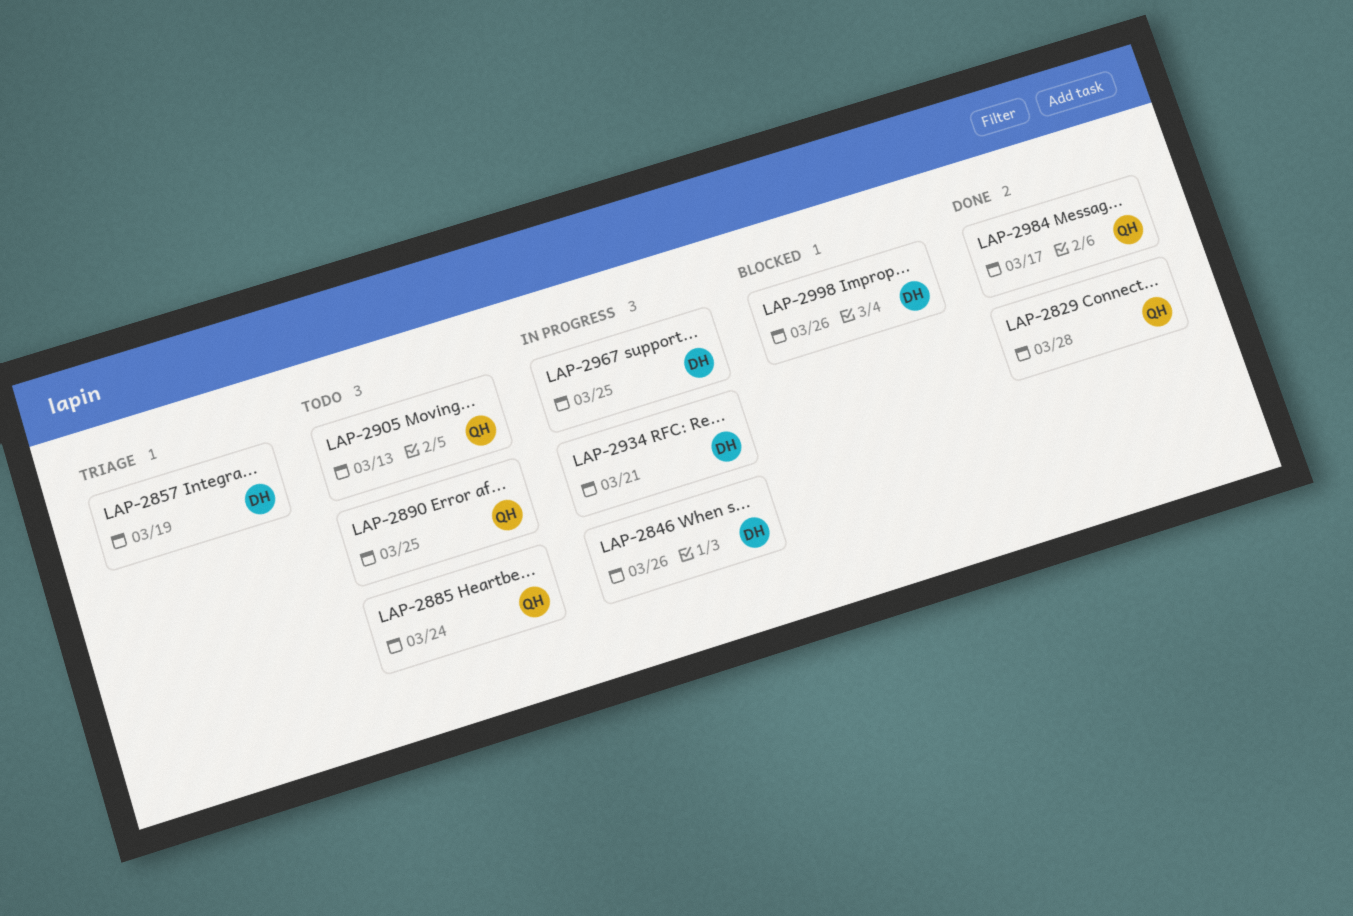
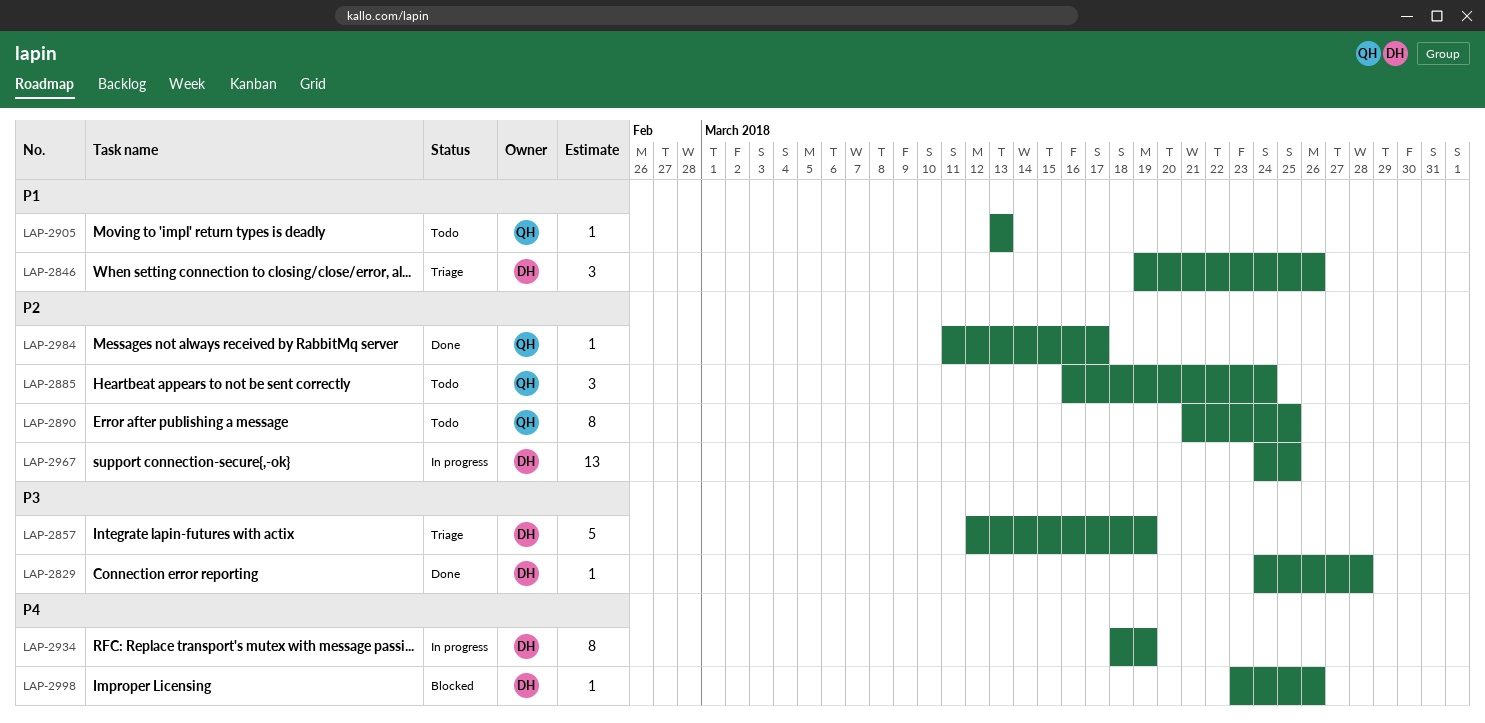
LAP-2829, owner: QH -> DH
LAP-2846, status: In progress -> Triage
LAP-2934, due: Mar 21 -> Mar 19

